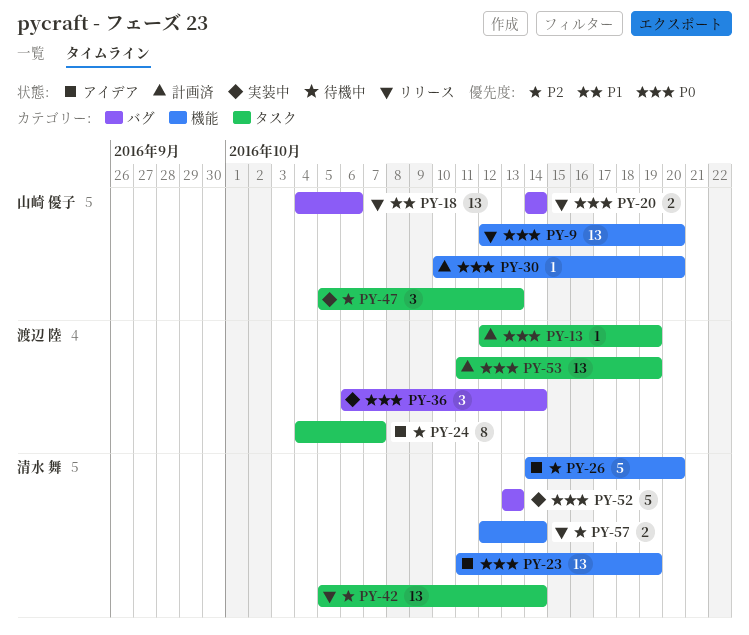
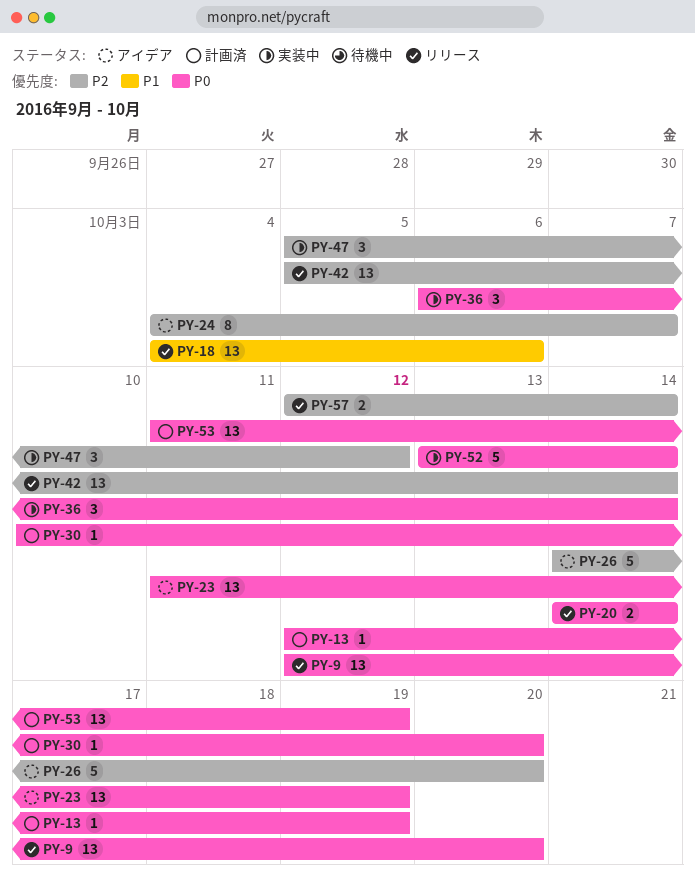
PY-47, due: Oct 13 -> Oct 12
PY-52, due: Oct 13 -> Oct 14

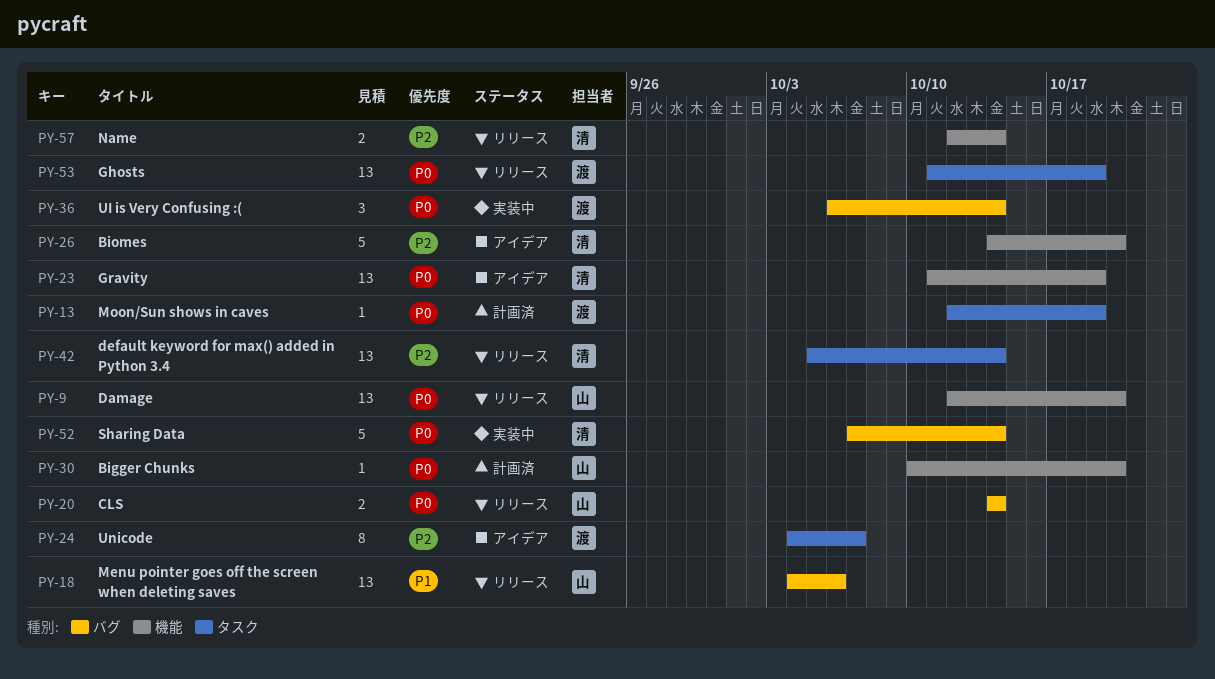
PY-47: present -> none
PY-52, start: Oct 13 -> Oct 7
PY-53, status: 計画済 -> リリース

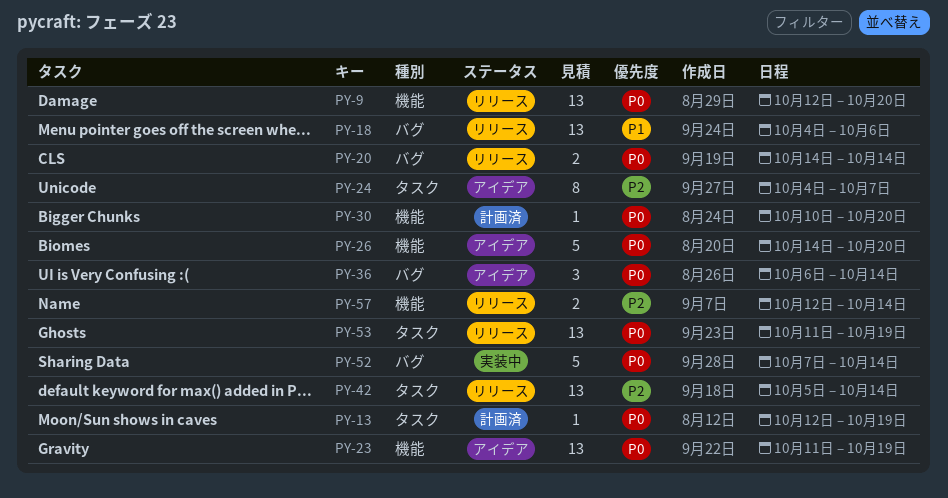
PY-26, priority: P2 -> P0
PY-36, status: 実装中 -> アイデア

